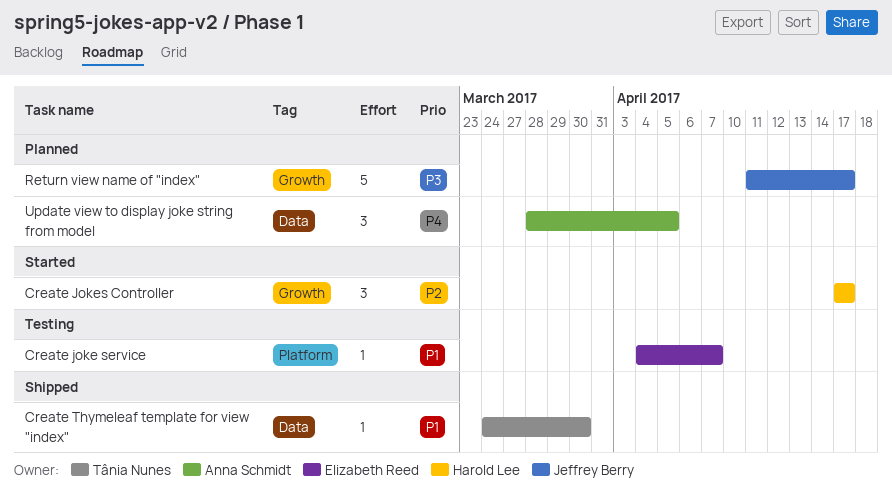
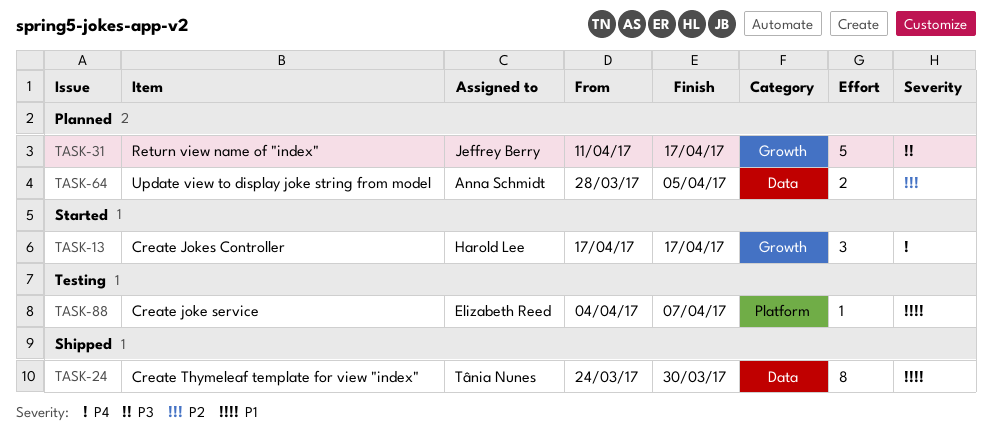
Create Jokes Controller, priority: P2 -> P4
Create Thymeleaf template for view "index", estimate: 1 -> 8
Update view to display joke string from model, priority: P4 -> P2
Update view to display joke string from model, estimate: 3 -> 2

